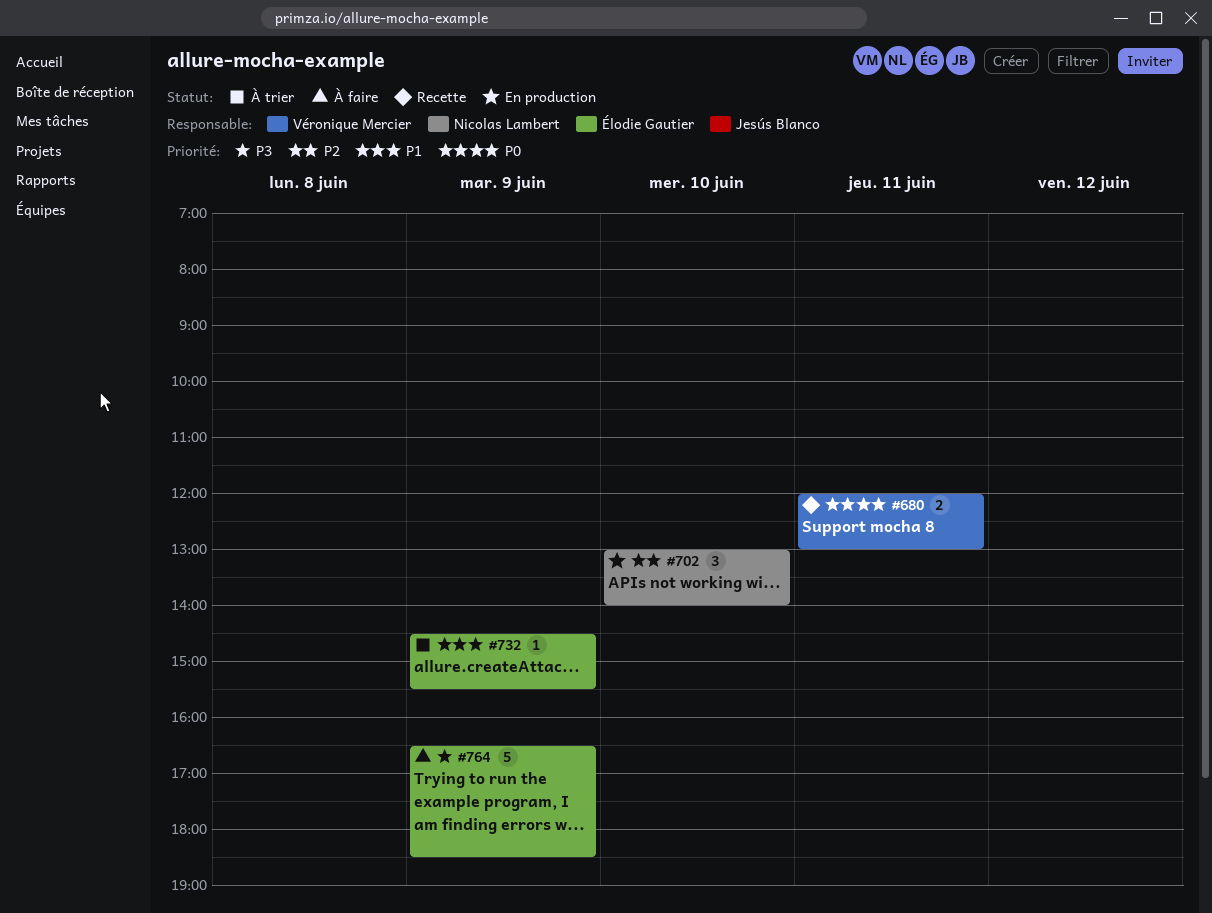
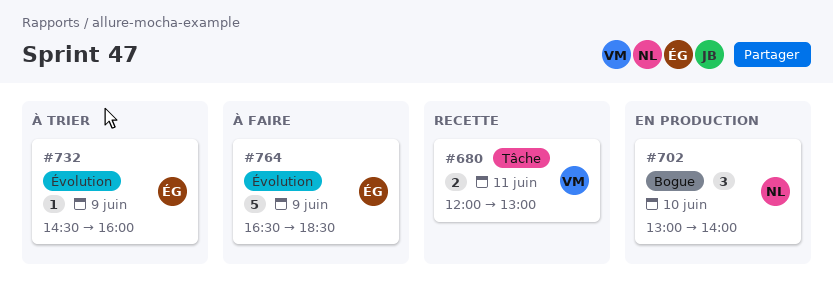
#732, ends: 15:30 -> 16:00

